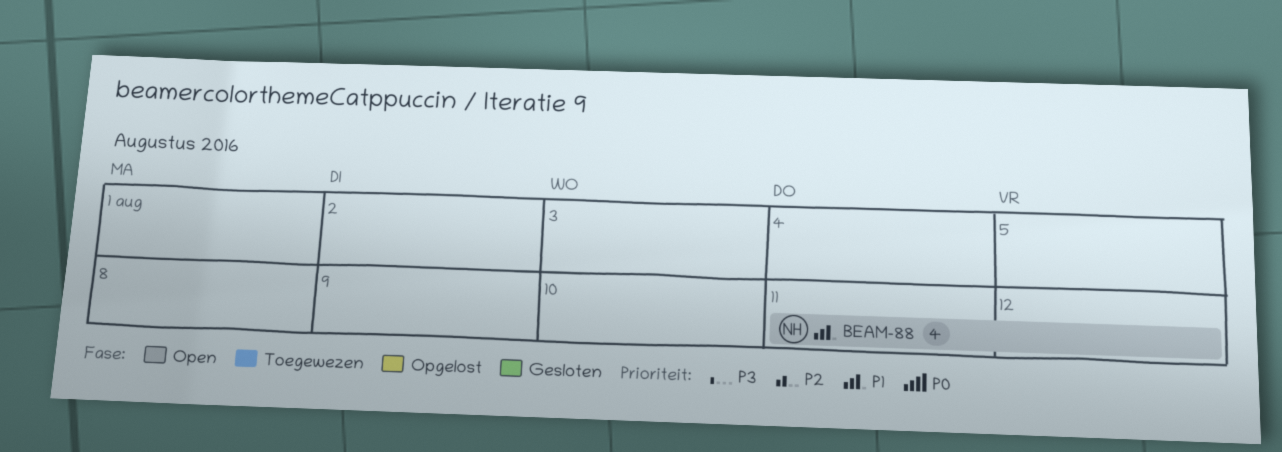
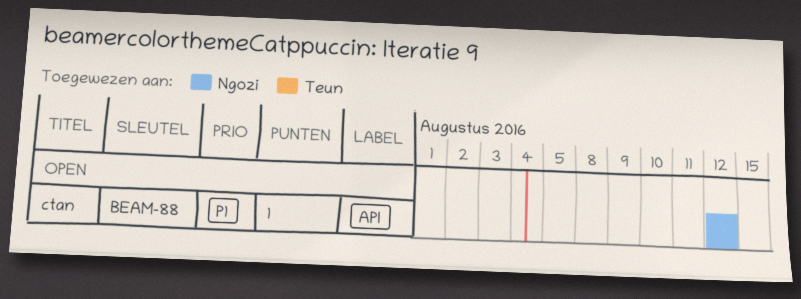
BEAM-88, estimate: 4 -> 1
BEAM-88, start: Aug 11 -> Aug 12

